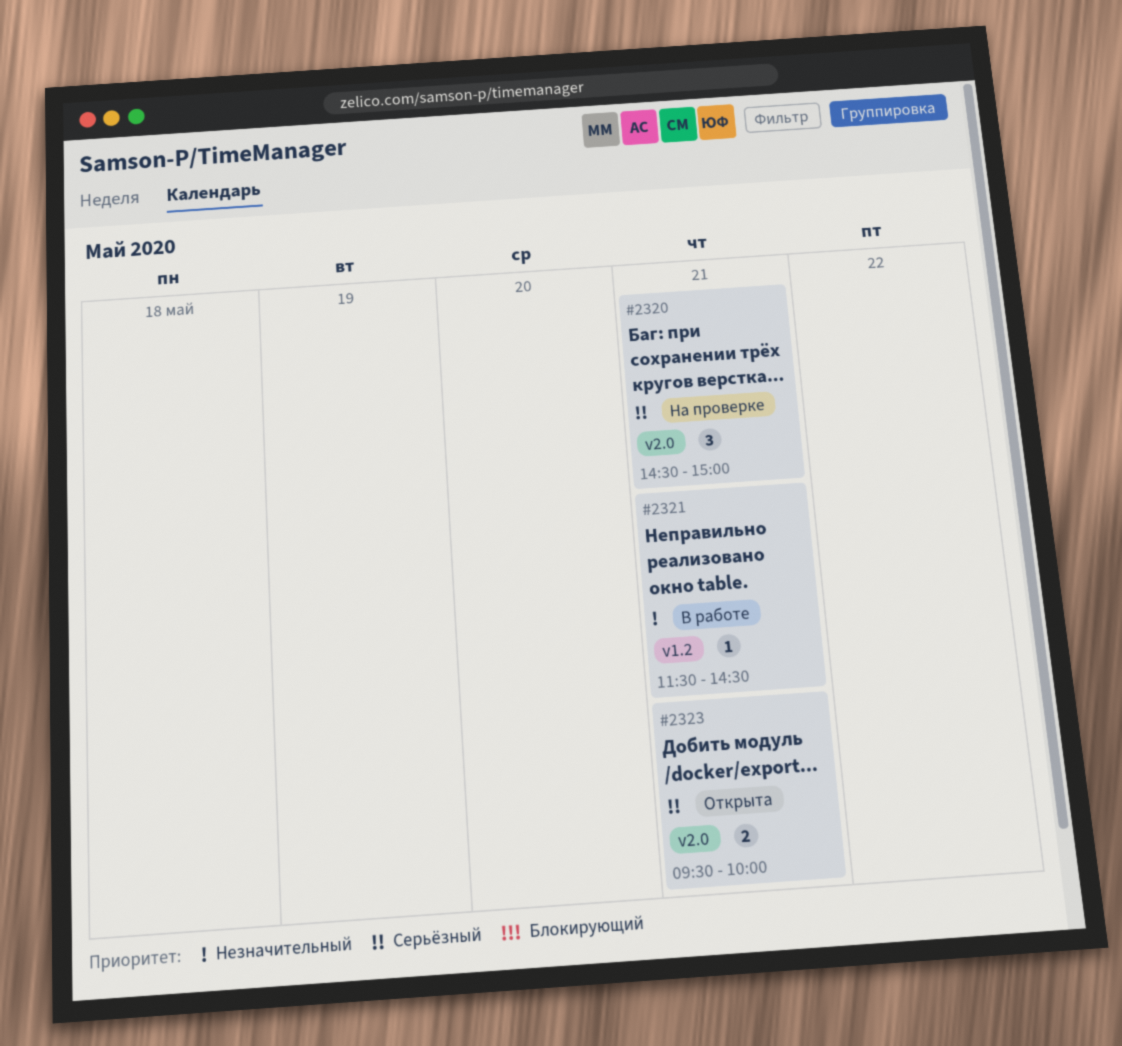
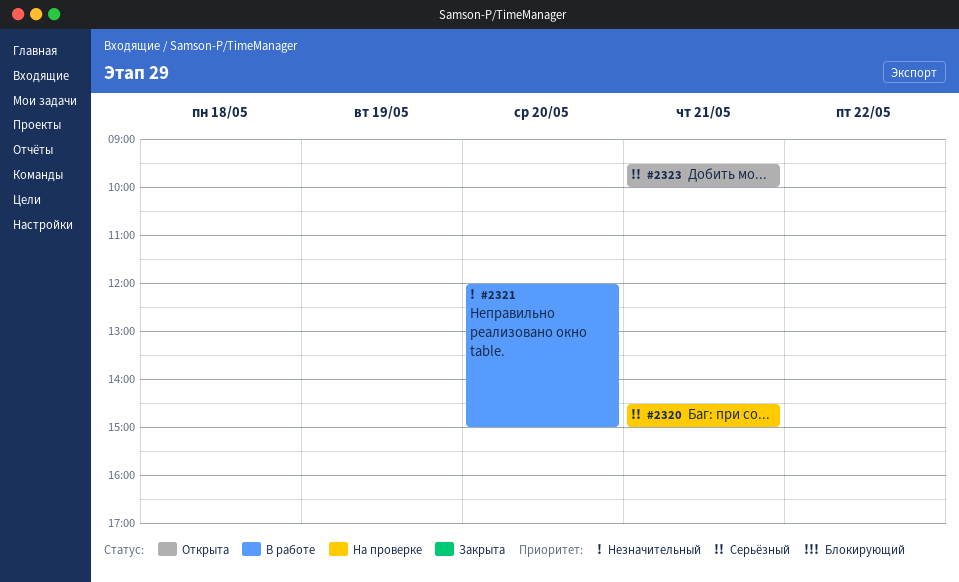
#2321, day: May 21 -> May 20
#2321, begins: 11:30 -> 12:00
#2321, ends: 14:30 -> 15:00

